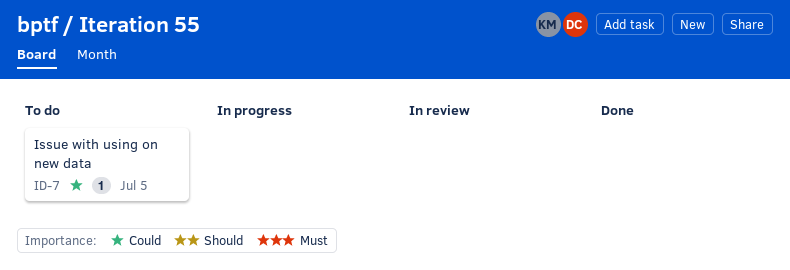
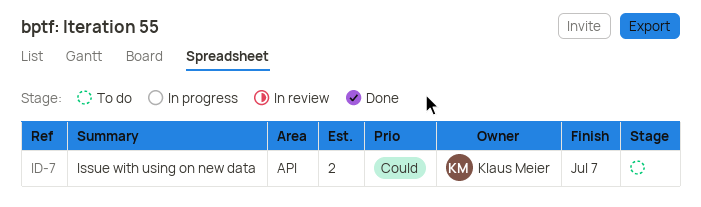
ID-7, estimate: 1 -> 2
ID-7, due: Jul 5 -> Jul 7

